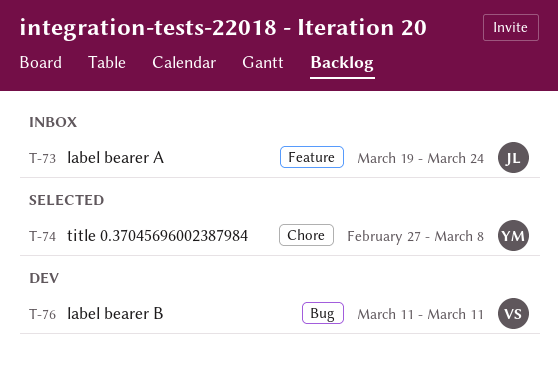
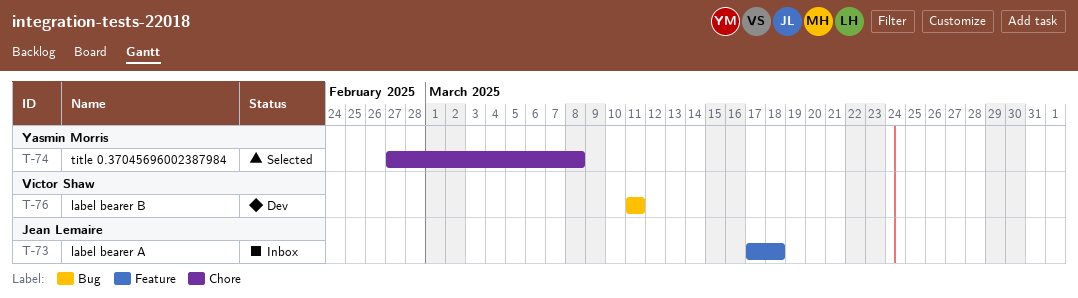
T-73, start: Mar 19 -> Mar 17
T-73, due: Mar 24 -> Mar 18

